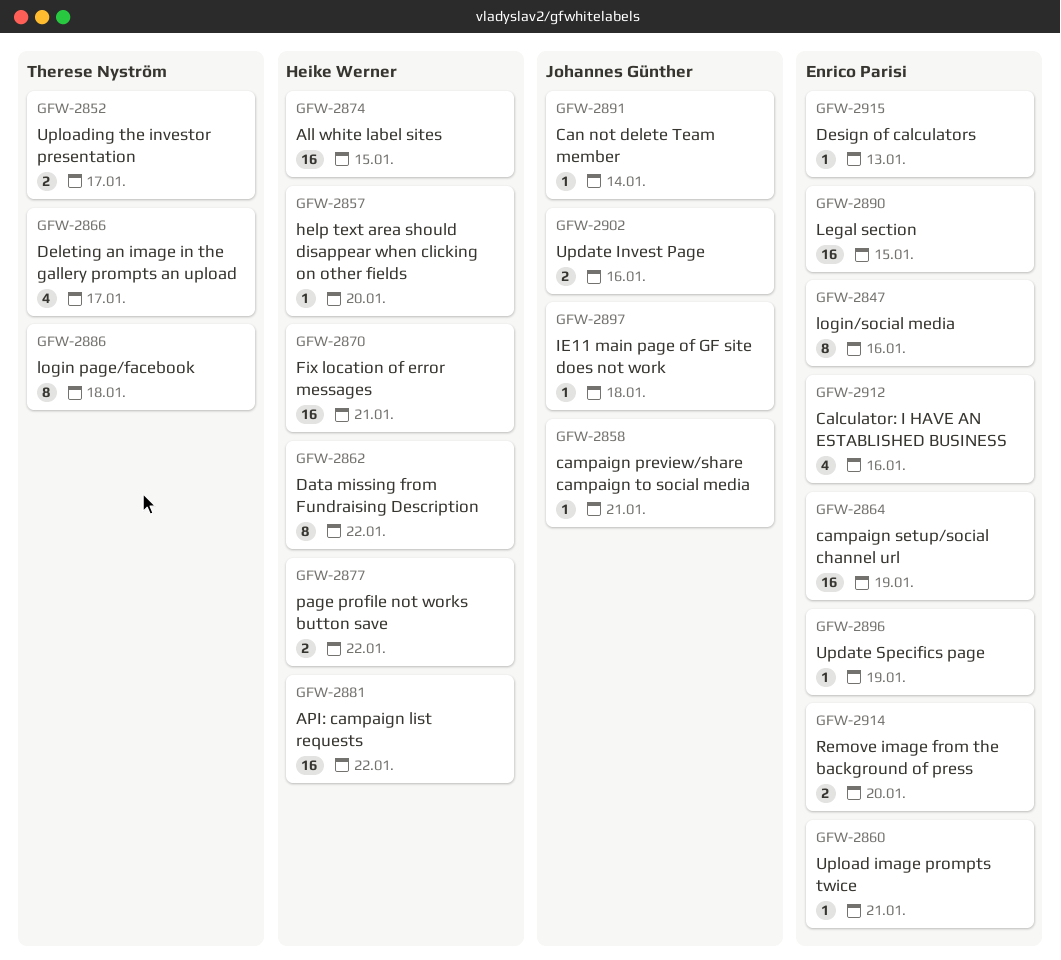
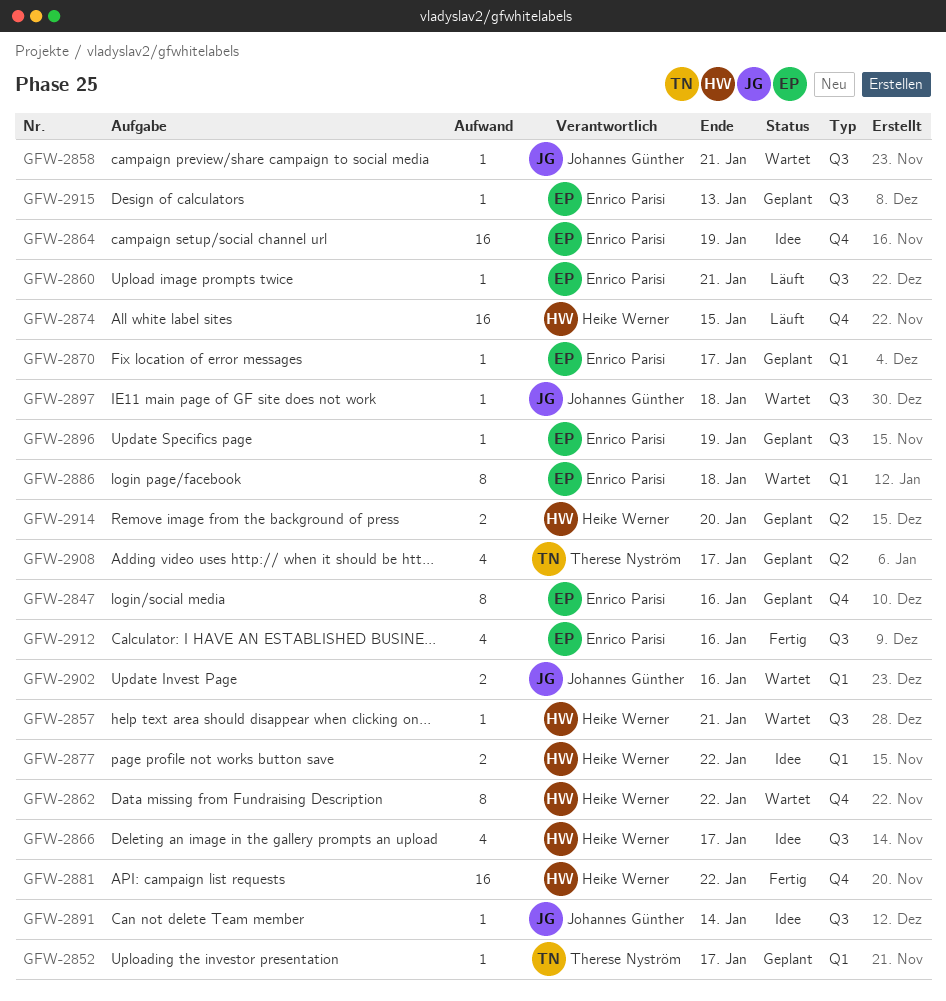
GFW-2852, estimate: 2 -> 1
GFW-2857, due: Jan 20 -> Jan 21
GFW-2866, owner: Therese Nyström -> Heike Werner
GFW-2870, owner: Heike Werner -> Enrico Parisi
GFW-2870, estimate: 16 -> 1
GFW-2870, due: Jan 21 -> Jan 17
GFW-2886, owner: Therese Nyström -> Enrico Parisi
GFW-2890: present -> none
GFW-2908: none -> present
GFW-2914, owner: Enrico Parisi -> Heike Werner

